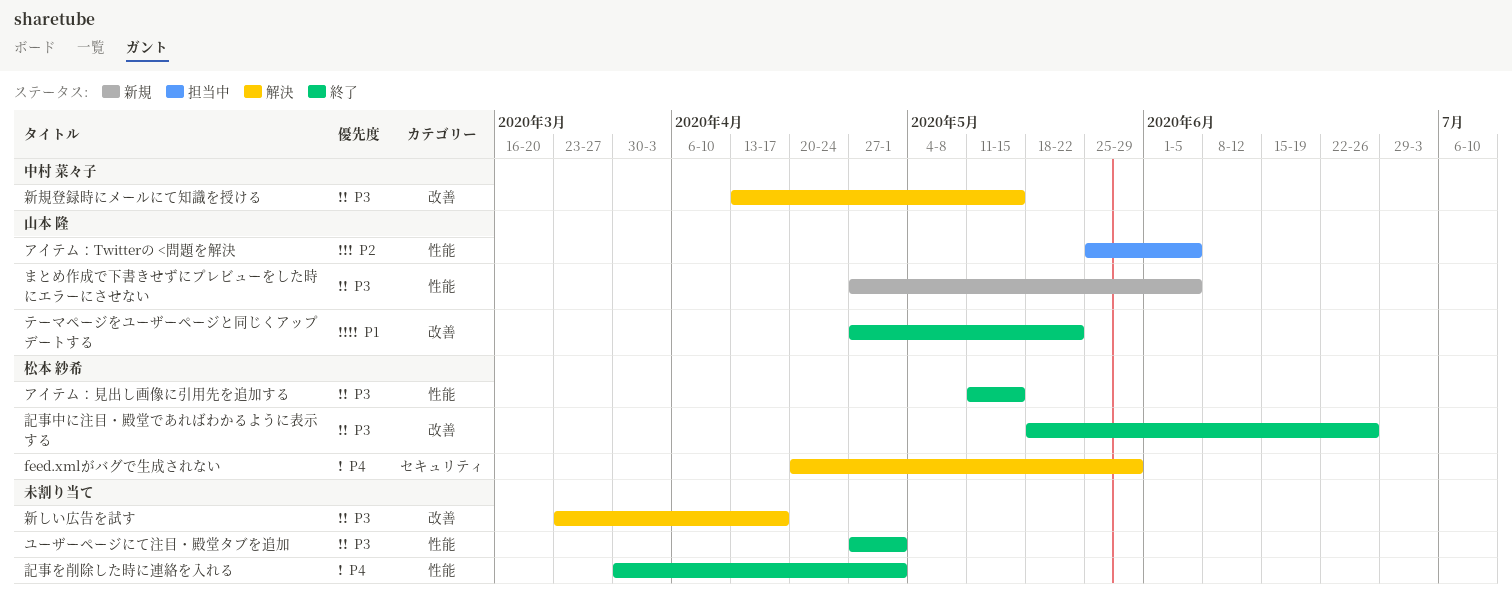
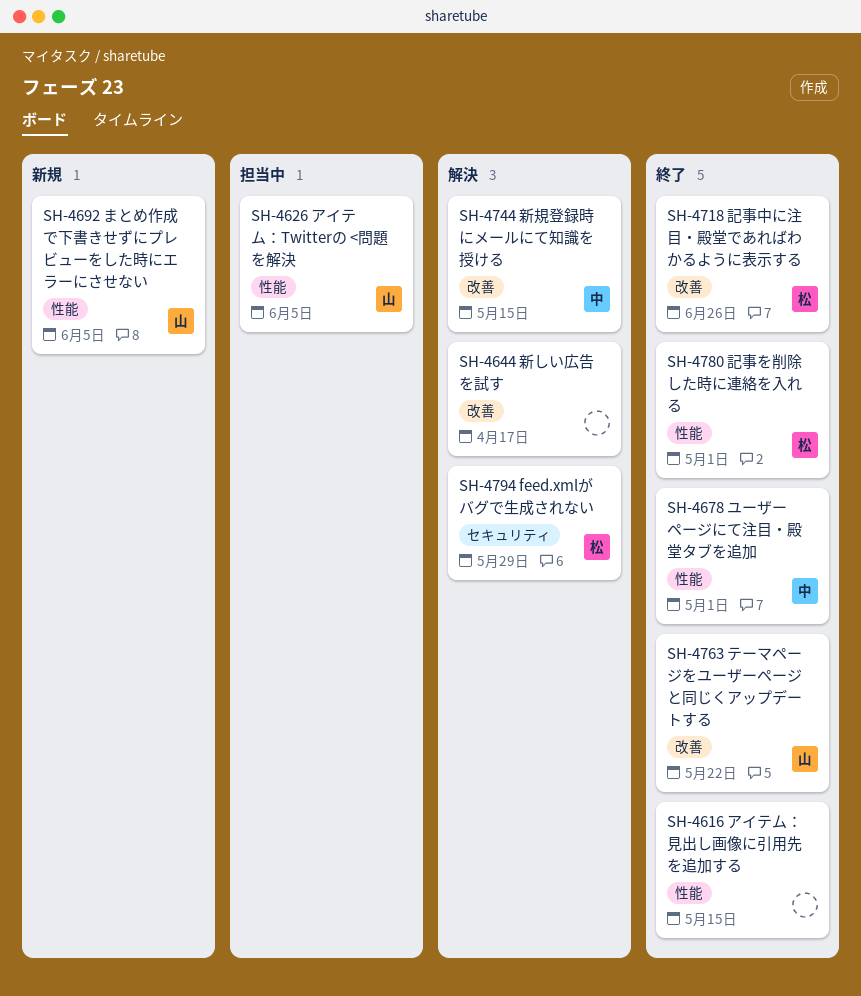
アイテム：見出し画像に引用先を追加する, owner: 松本 紗希 -> none
ユーザーページにて注目・殿堂タブを追加, owner: none -> 中村 菜々子
記事を削除した時に連絡を入れる, owner: none -> 松本 紗希

